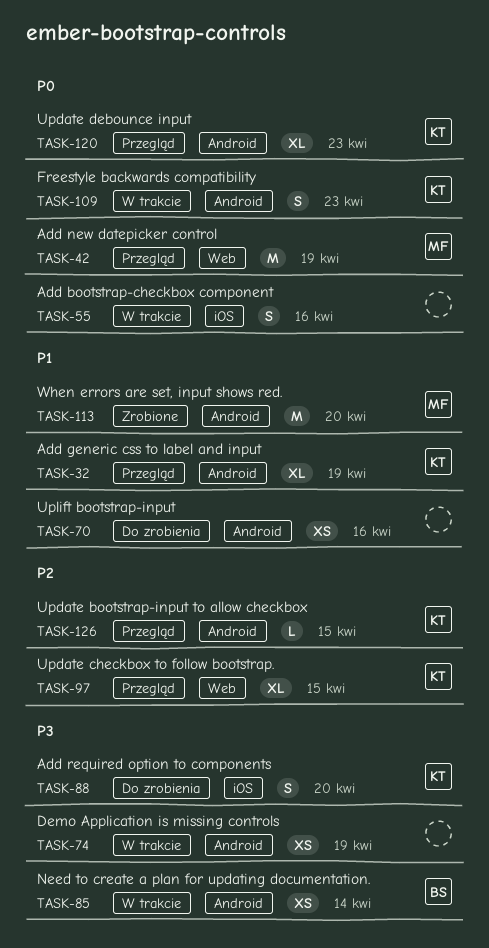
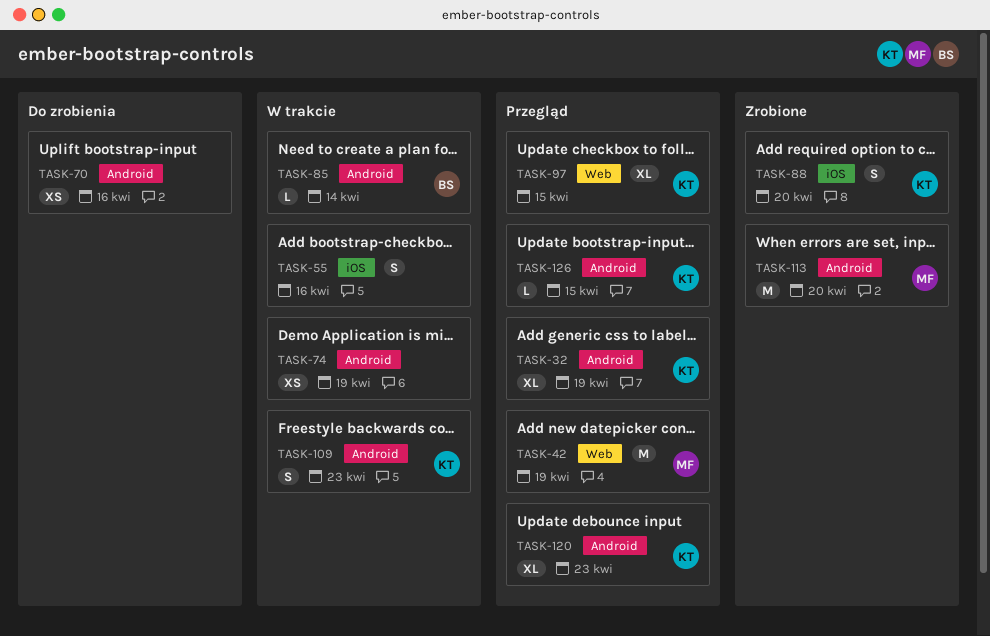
TASK-85, estimate: XS -> L
TASK-88, status: Do zrobienia -> Zrobione

